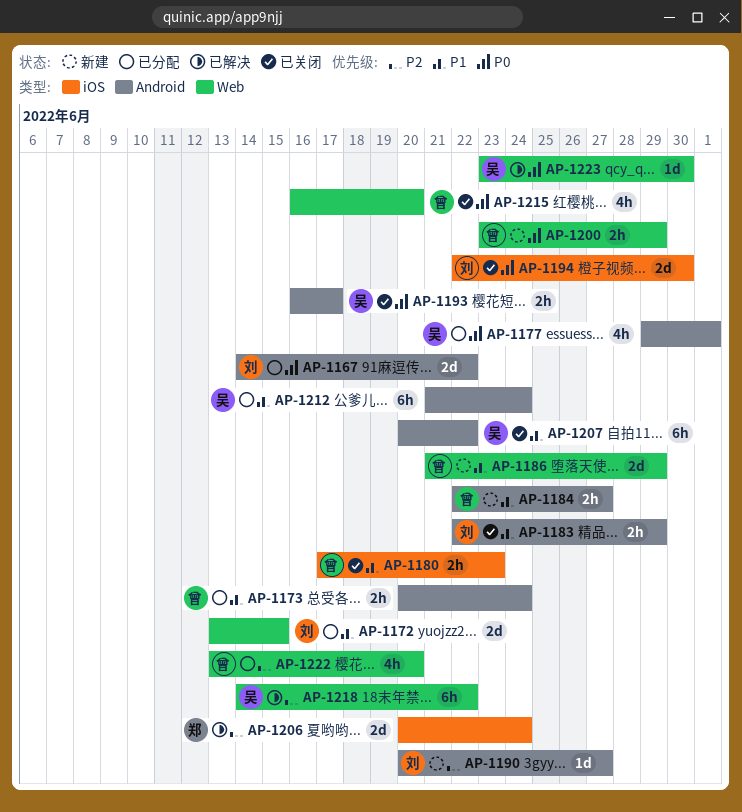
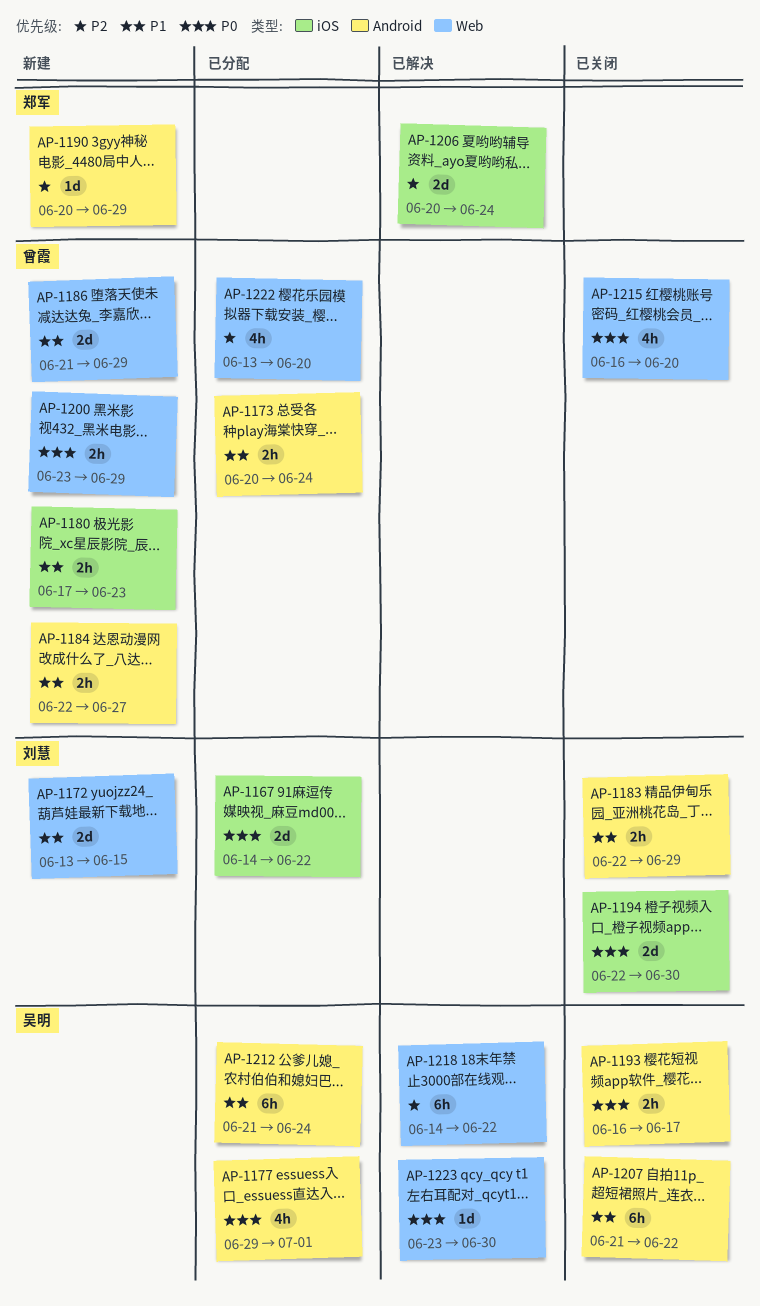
AP-1167, label: Android -> iOS
AP-1172, status: 已分配 -> 新建
AP-1180, status: 已关闭 -> 新建
AP-1190, owner: 刘慧 -> 郑军
AP-1190, due: Jun 27 -> Jun 29
AP-1207, start: Jun 20 -> Jun 21

